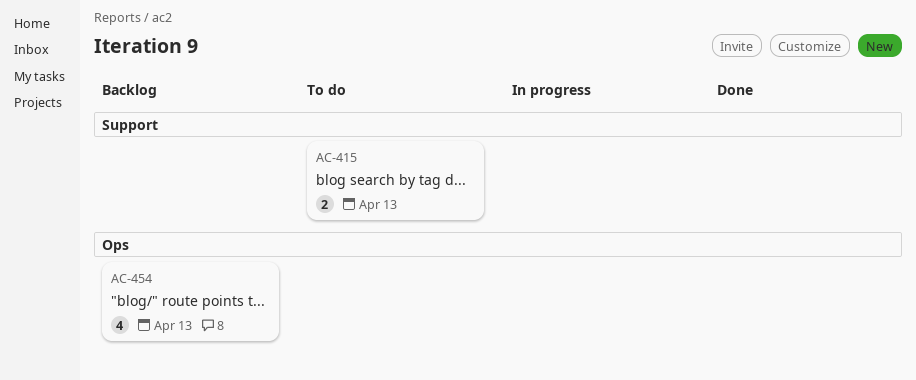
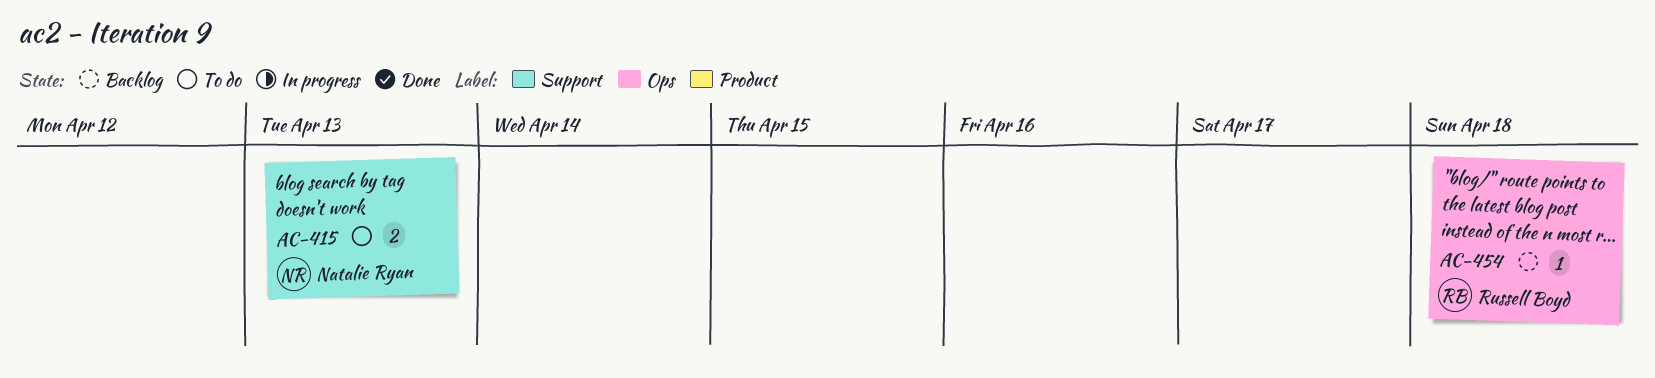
AC-454, estimate: 4 -> 1
AC-454, due: Apr 13 -> Apr 18

